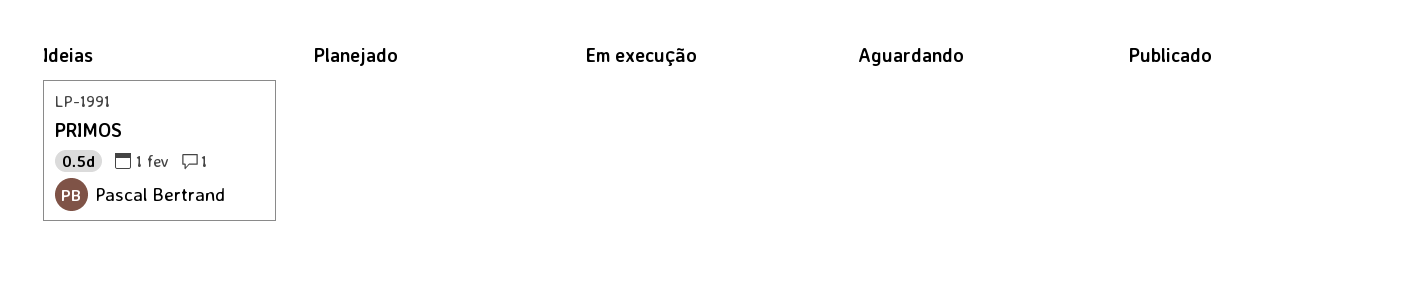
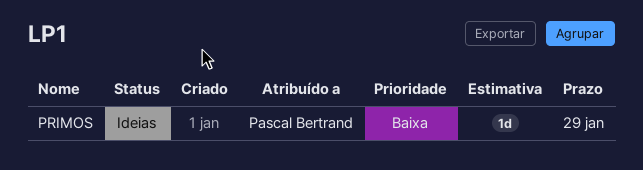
PRIMOS, estimate: 0.5d -> 1d
PRIMOS, due: Feb 1 -> Jan 29

